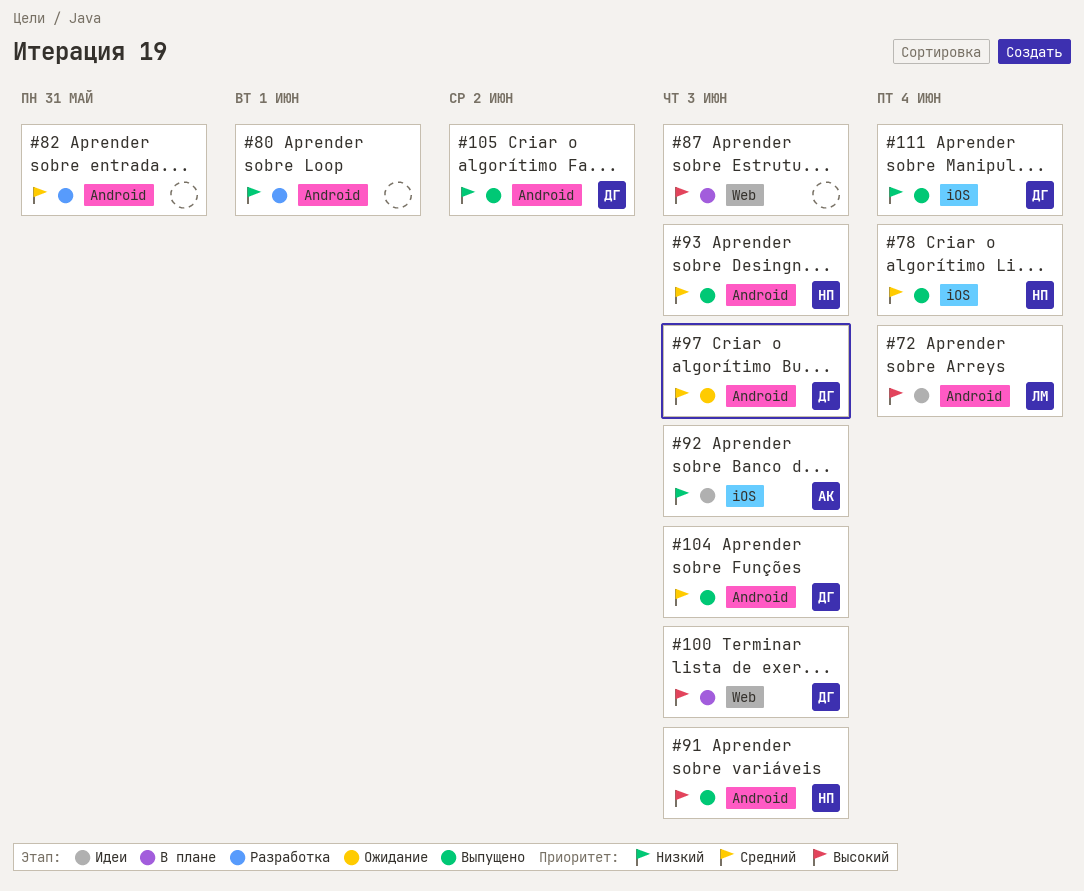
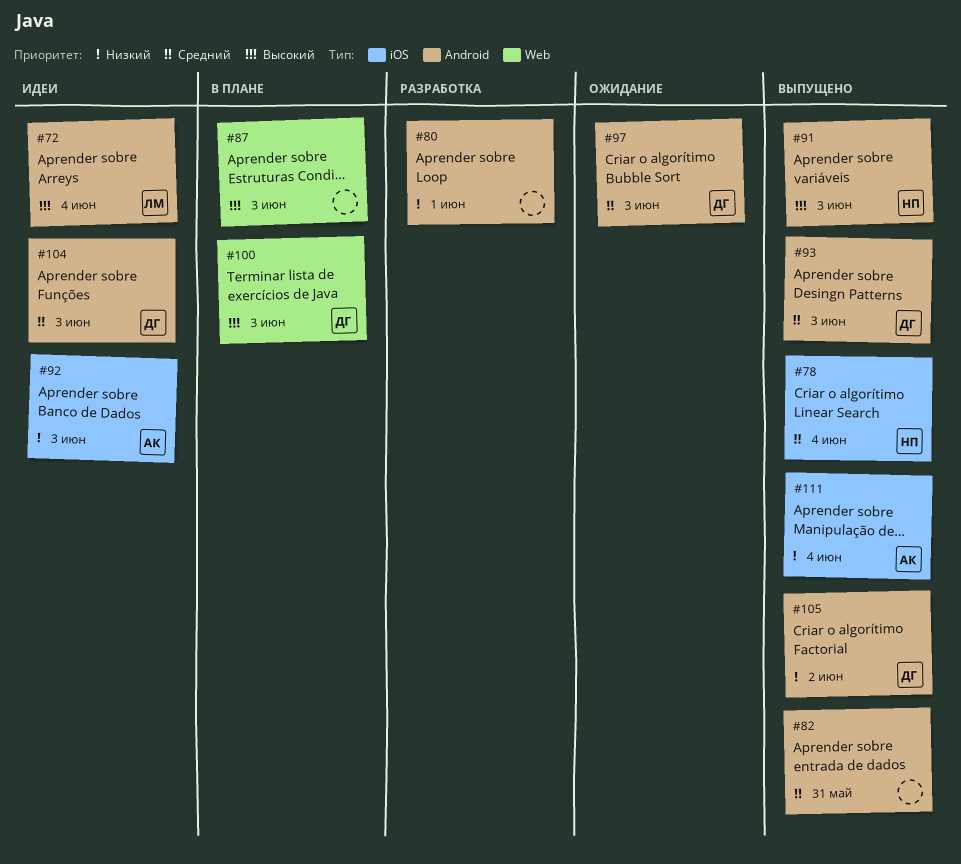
#82, status: Разработка -> Выпущено
#93, owner: НП -> ДГ
#104, status: Выпущено -> Идеи
#111, owner: ДГ -> АК

